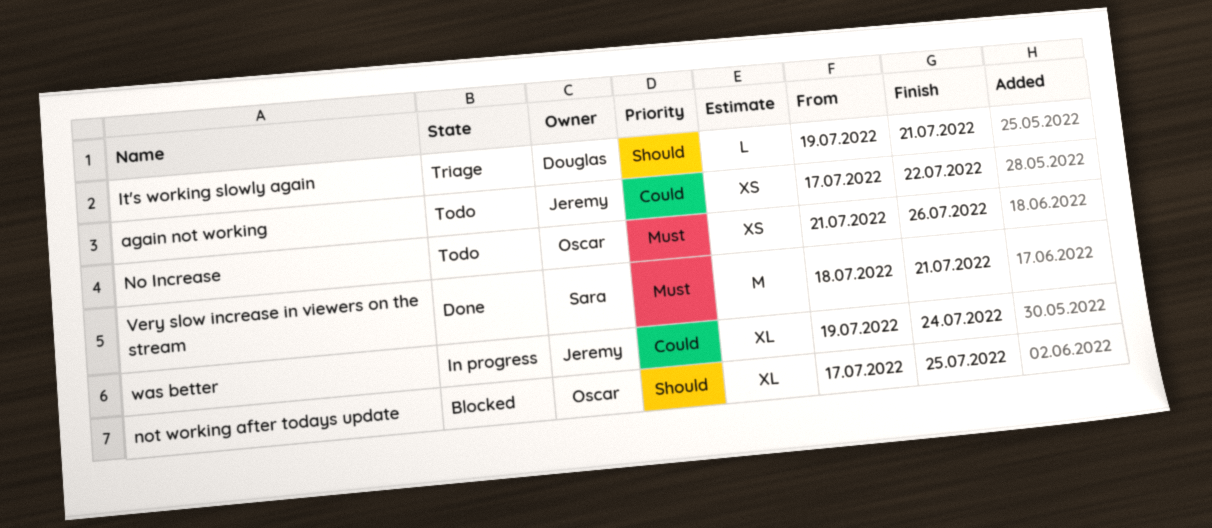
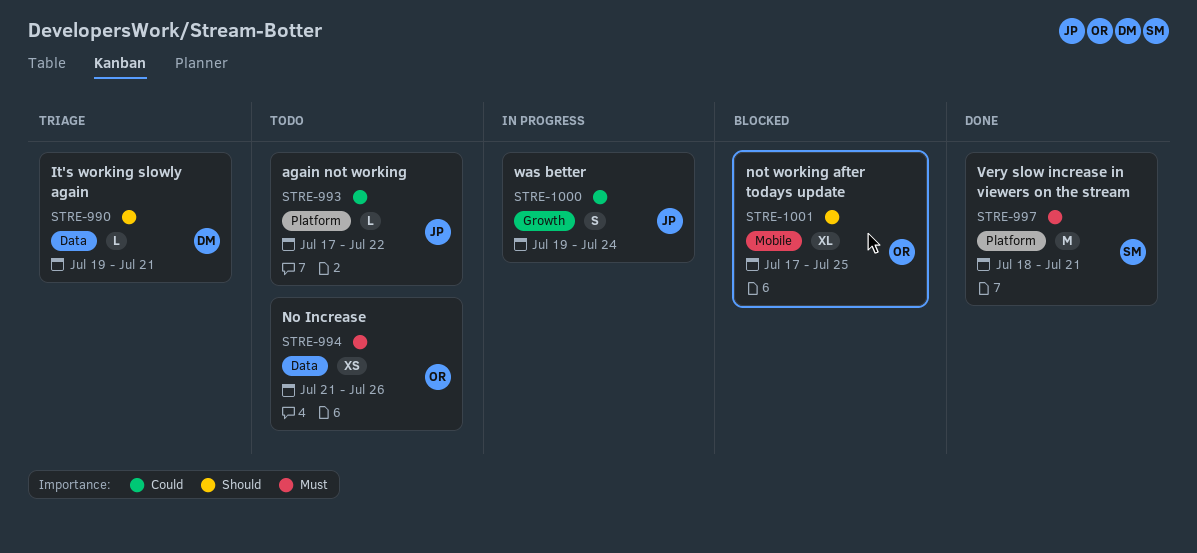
again not working, estimate: XS -> L
was better, estimate: XL -> S

